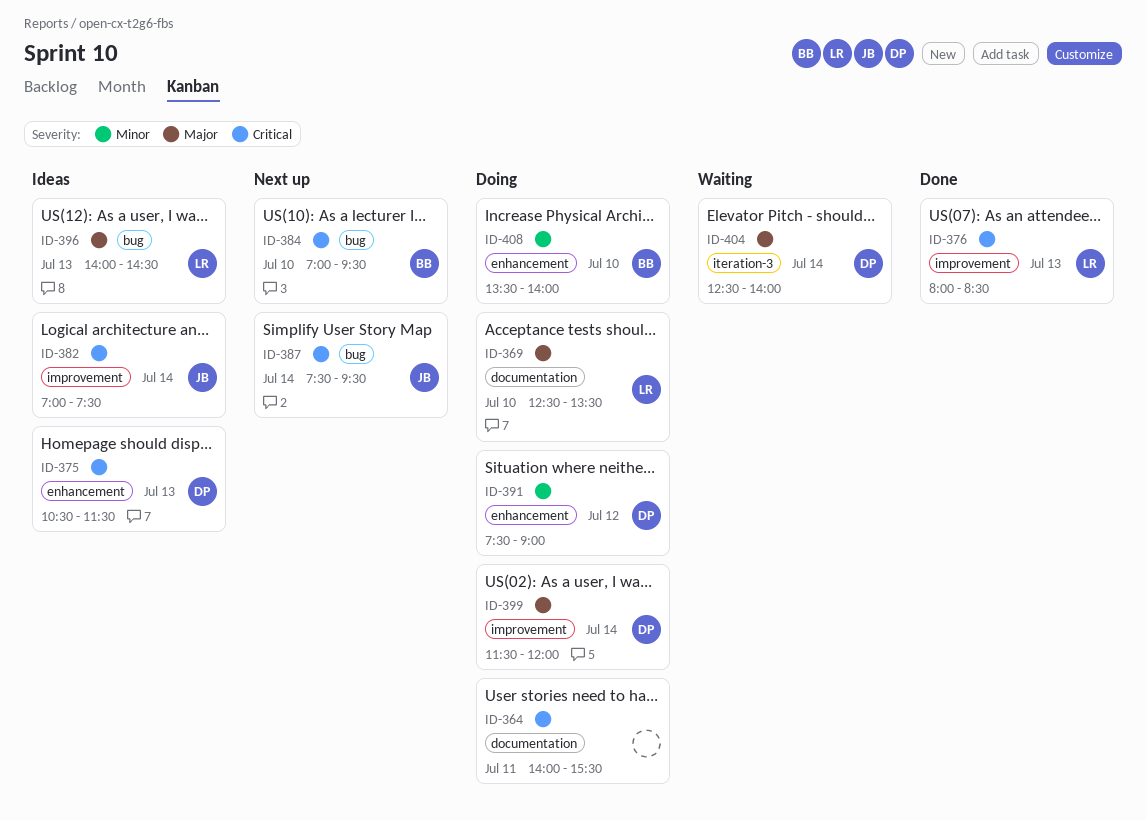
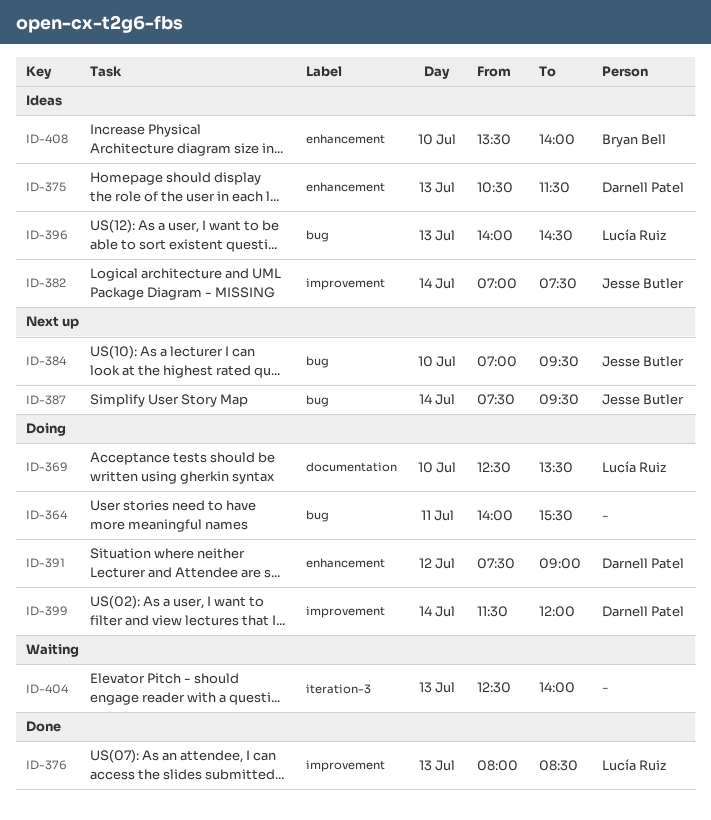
ID-364, label: documentation -> bug
ID-384, owner: Bryan Bell -> Jesse Butler
ID-404, owner: Darnell Patel -> none
ID-404, day: Jul 14 -> Jul 13
ID-408, status: Doing -> Ideas

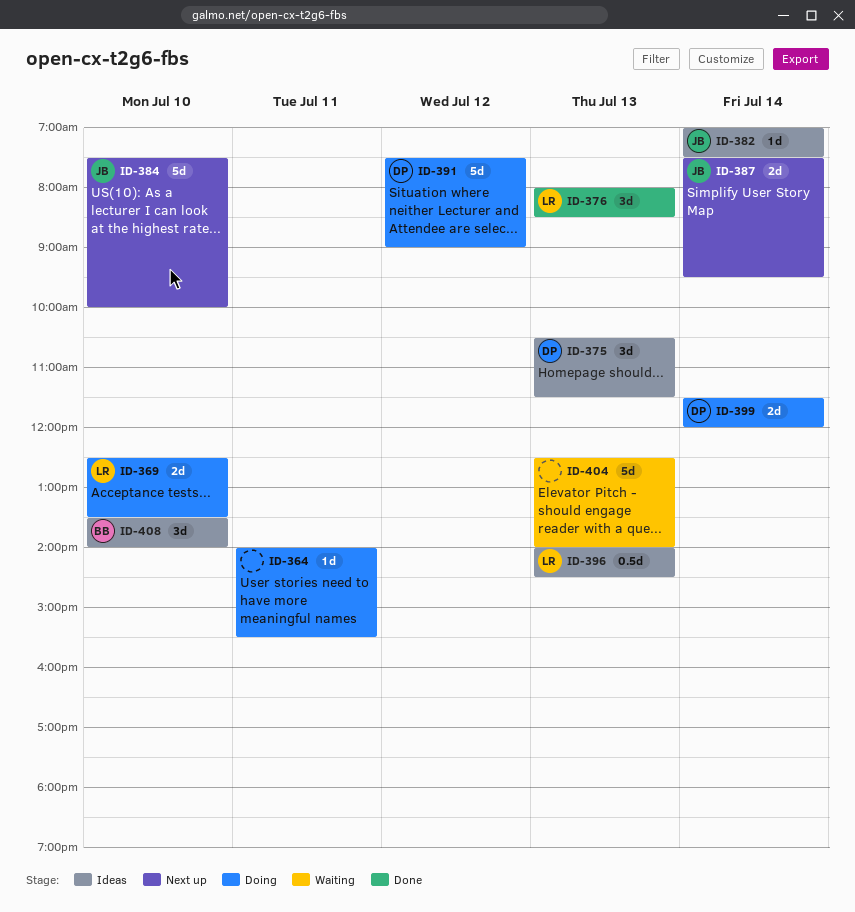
ID-384, begins: 07:00 -> 07:30
ID-384, ends: 09:30 -> 10:00

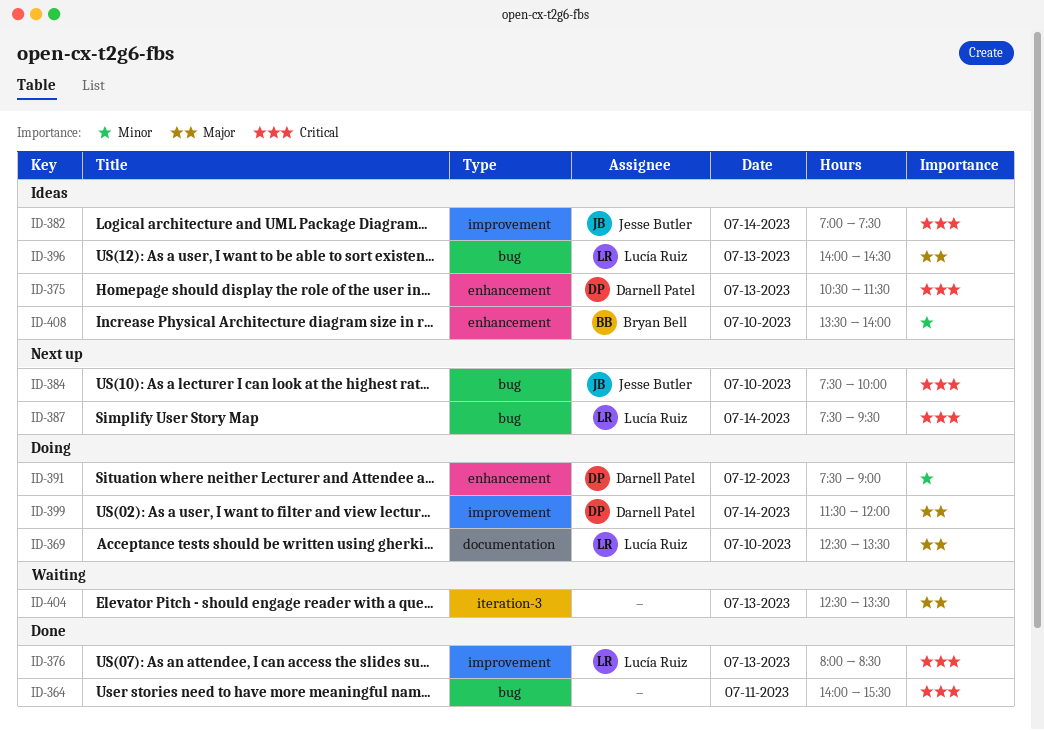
ID-364, status: Doing -> Done
ID-387, owner: Jesse Butler -> Lucía Ruiz
ID-404, ends: 14:00 -> 13:30

